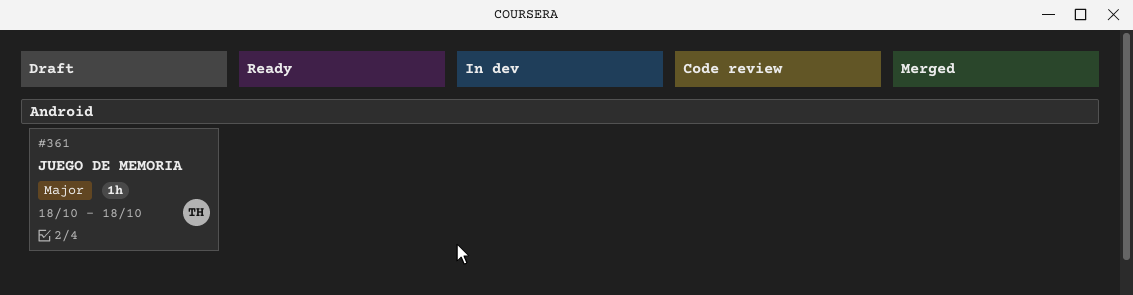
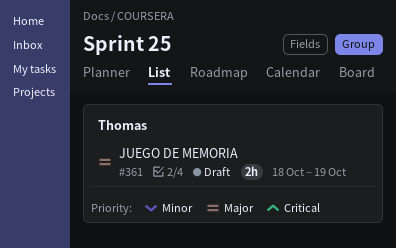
#361, estimate: 1h -> 2h
#361, due: Oct 18 -> Oct 19

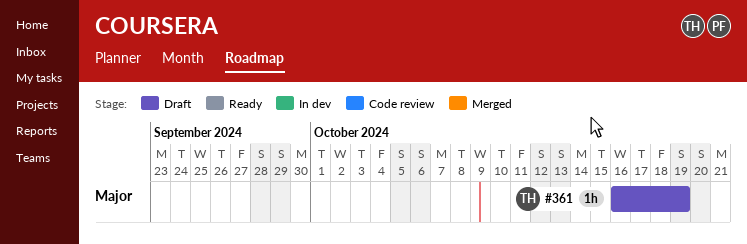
#361, estimate: 2h -> 1h
#361, start: Oct 18 -> Oct 16

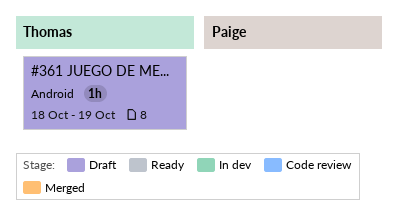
#361, start: Oct 16 -> Oct 18

